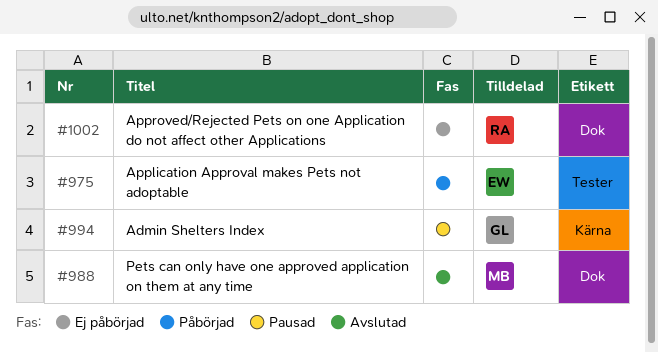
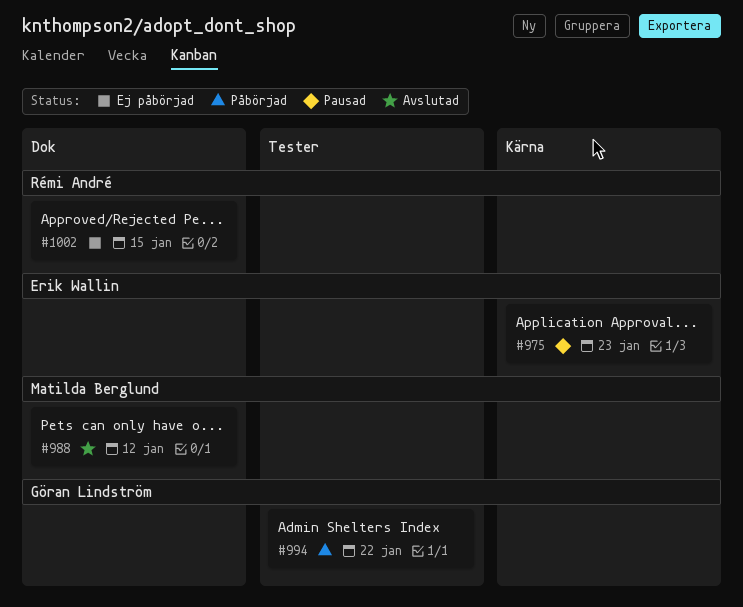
#975, status: Påbörjad -> Pausad
#975, label: Tester -> Kärna
#994, status: Pausad -> Påbörjad
#994, label: Kärna -> Tester

